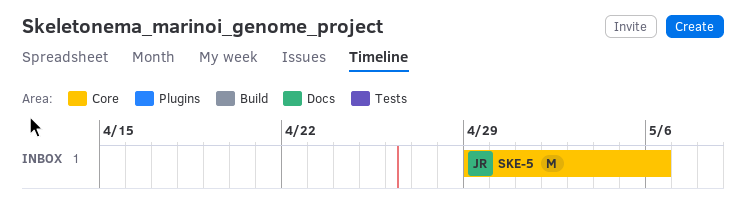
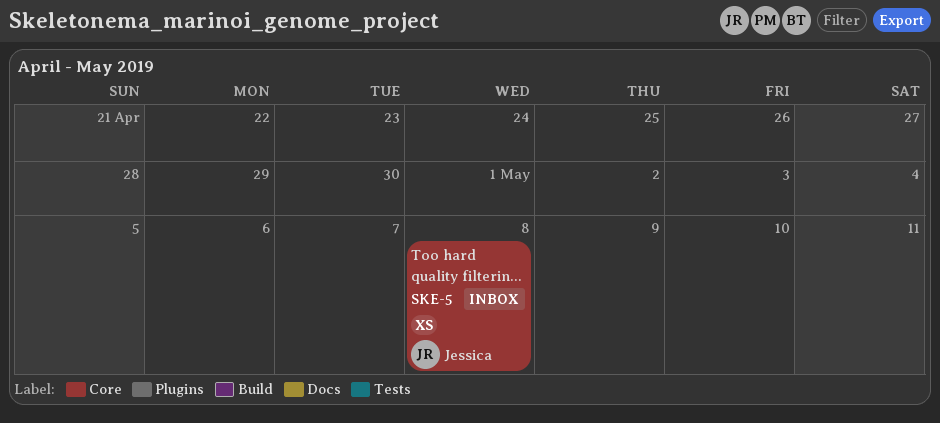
SKE-5, estimate: M -> XS
SKE-5, due: May 6 -> May 8

